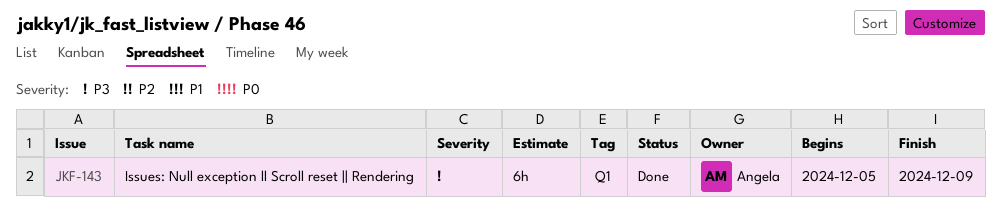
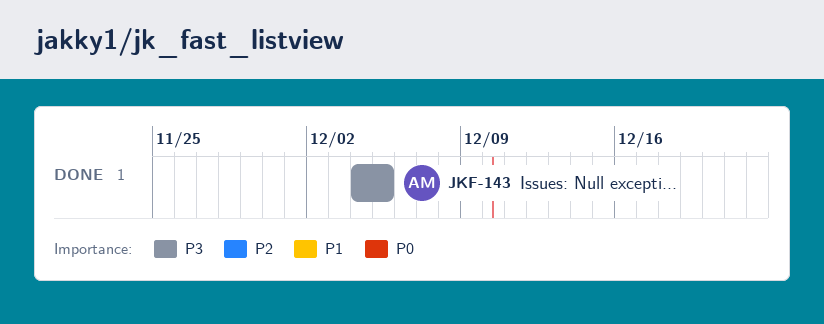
JKF-143, start: Dec 5 -> Dec 4
JKF-143, due: Dec 9 -> Dec 5

